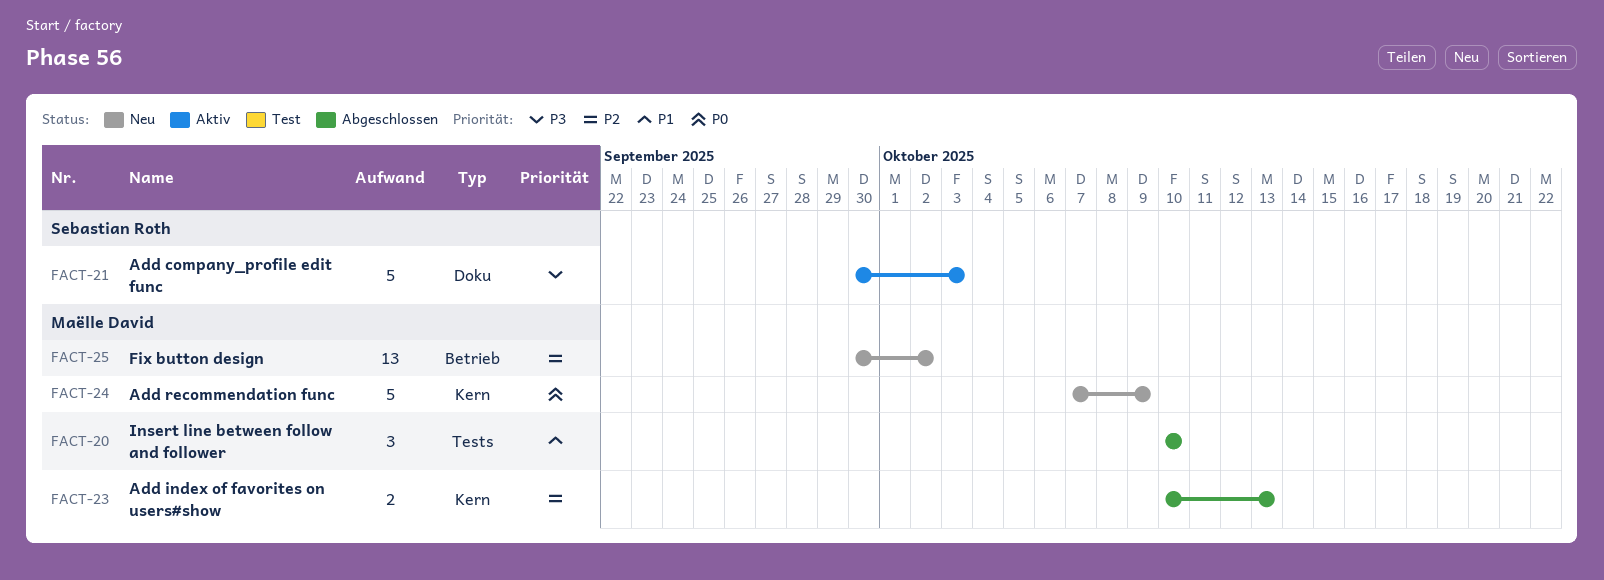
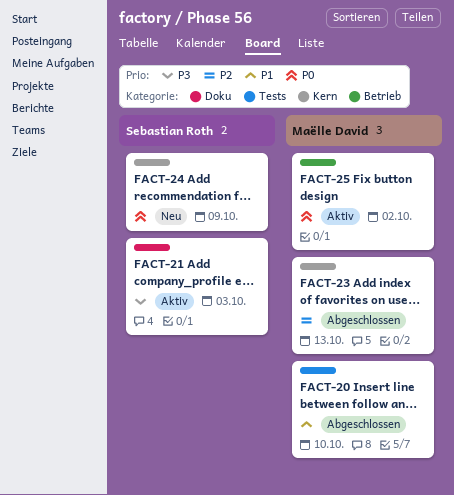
FACT-24, owner: Maëlle David -> Sebastian Roth
FACT-25, status: Neu -> Aktiv
FACT-25, priority: P2 -> P0

